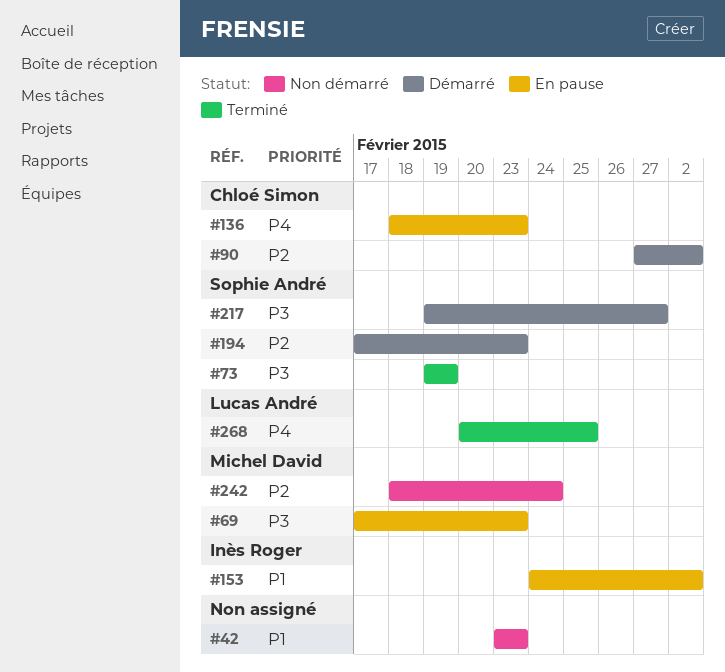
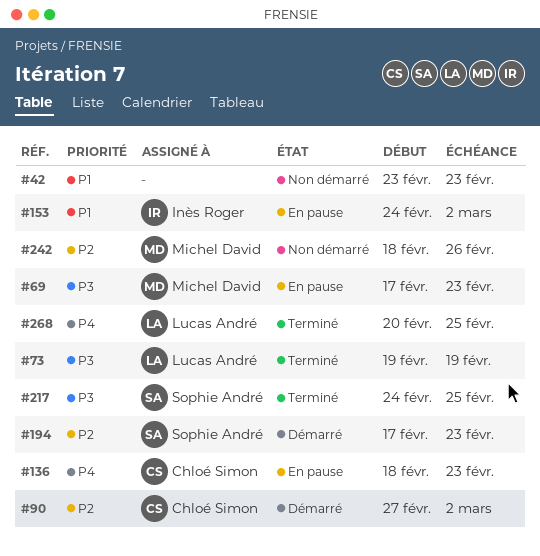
#73, owner: Sophie André -> Lucas André
#217, status: Démarré -> Terminé
#217, start: Feb 19 -> Feb 24
#217, due: Feb 27 -> Feb 25
#242, due: Feb 24 -> Feb 26

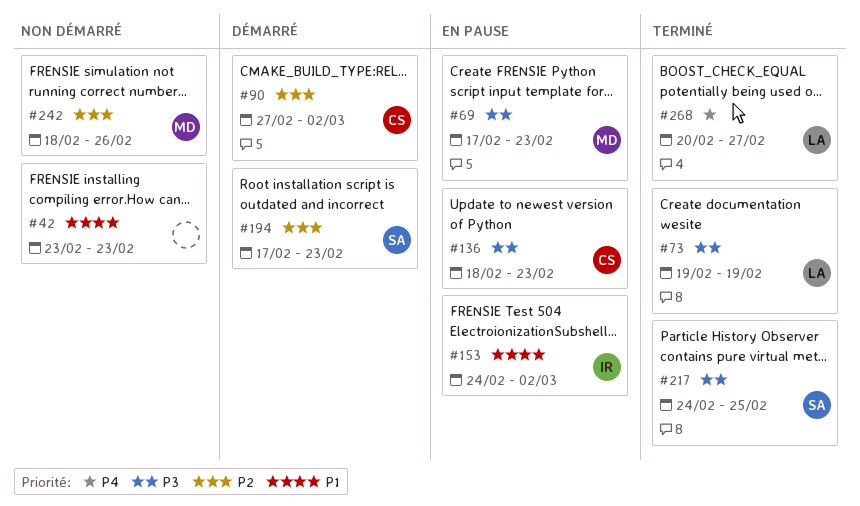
#136, priority: P4 -> P3
#268, due: Feb 25 -> Feb 27

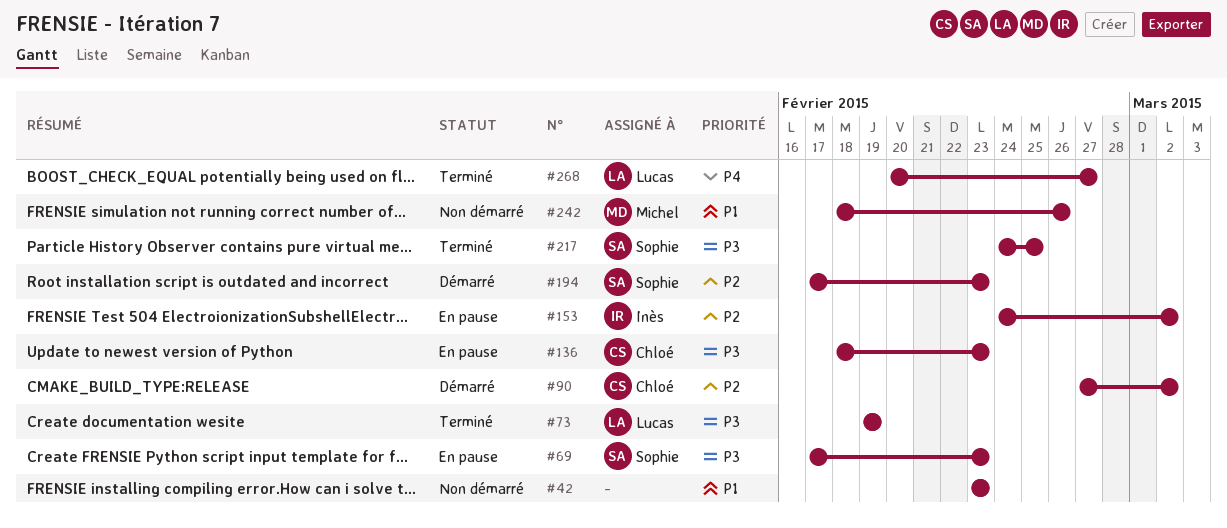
#69, owner: Michel -> Sophie
#153, priority: P1 -> P2
#242, priority: P2 -> P1

